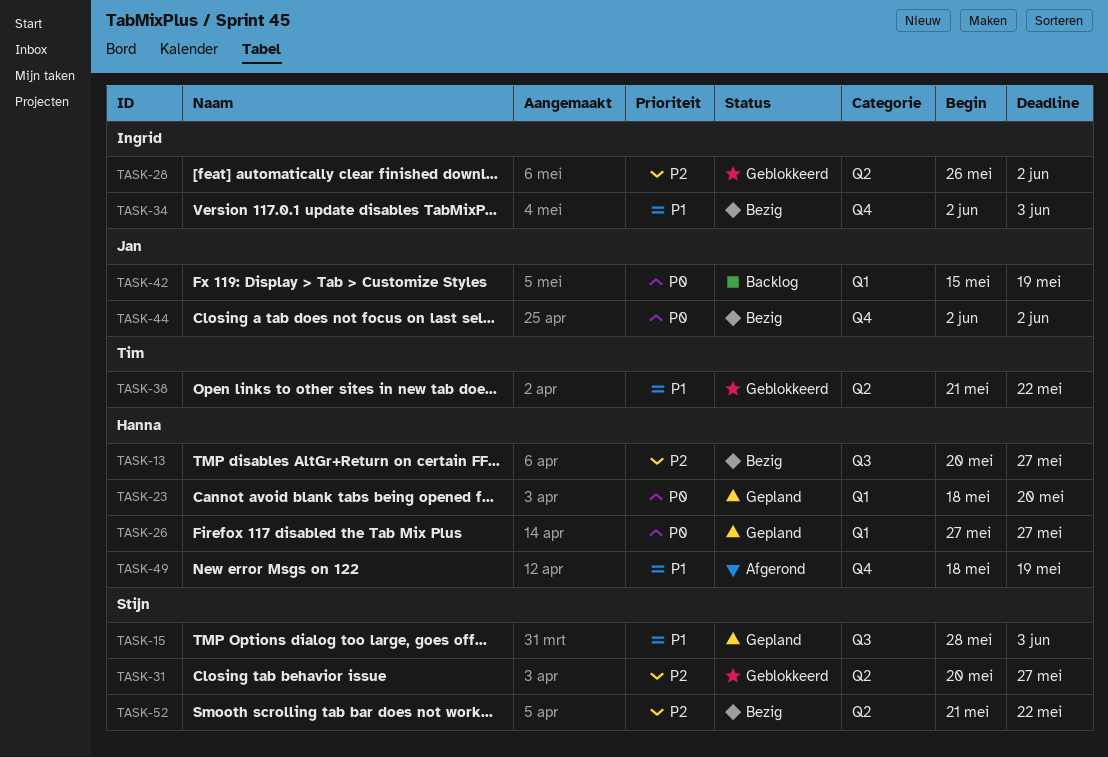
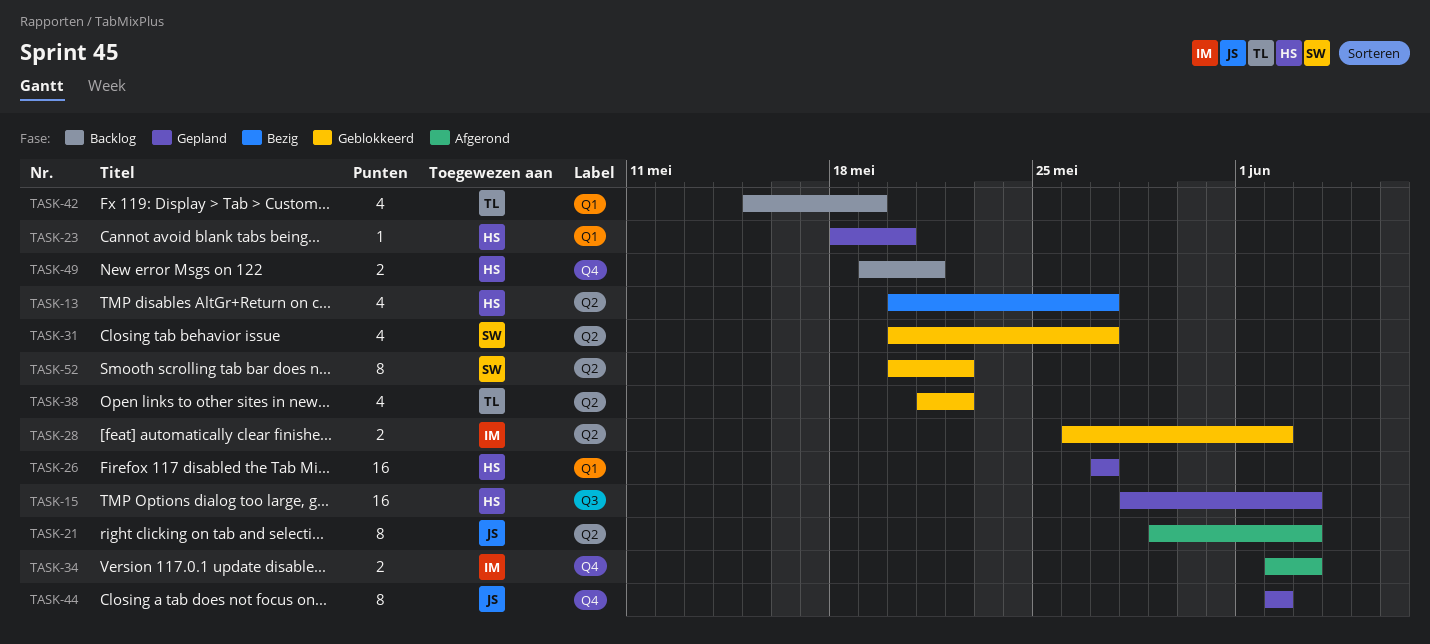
TASK-13, label: Q3 -> Q2
TASK-15, owner: Stijn -> Hanna
TASK-21: none -> present
TASK-34, status: Bezig -> Afgerond
TASK-42, owner: Jan -> Tim
TASK-44, status: Bezig -> Gepland
TASK-49, status: Afgerond -> Backlog
TASK-49, start: May 18 -> May 19
TASK-49, due: May 19 -> May 21
TASK-52, status: Bezig -> Geblokkeerd
TASK-52, start: May 21 -> May 20

